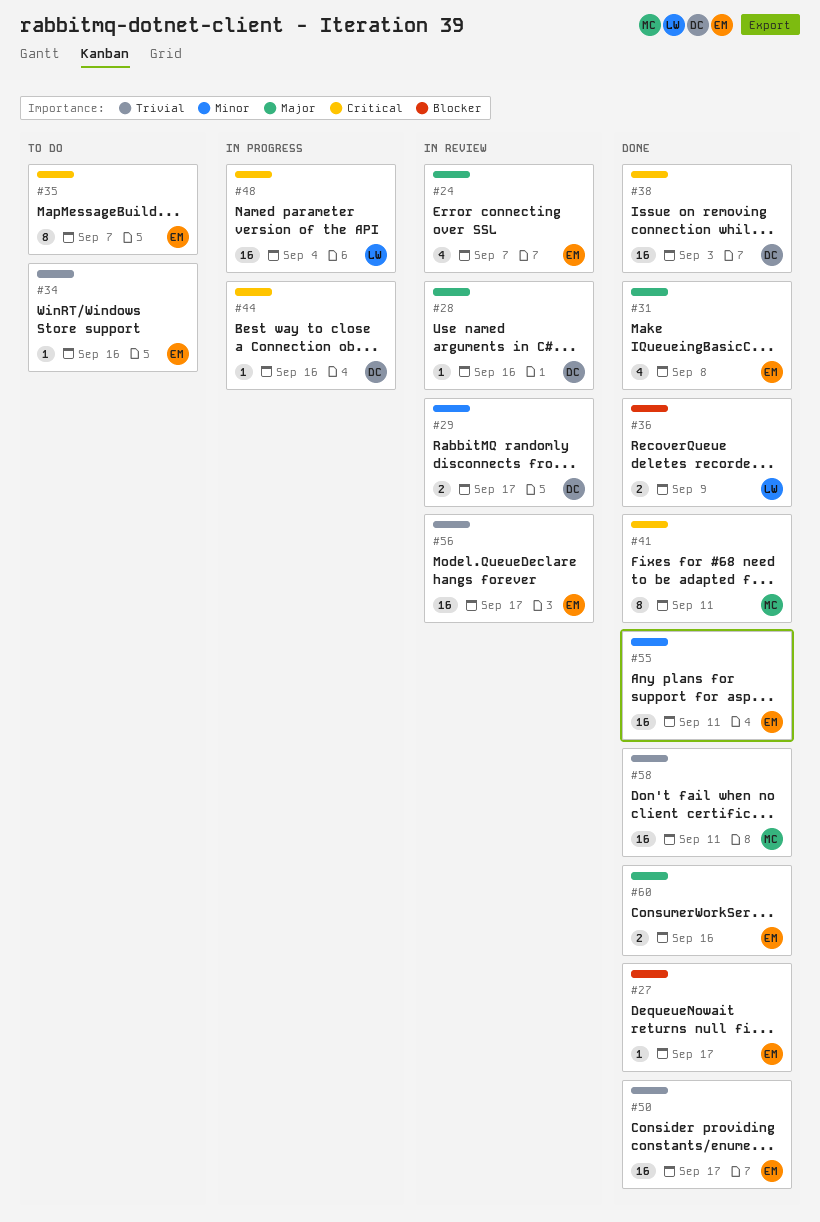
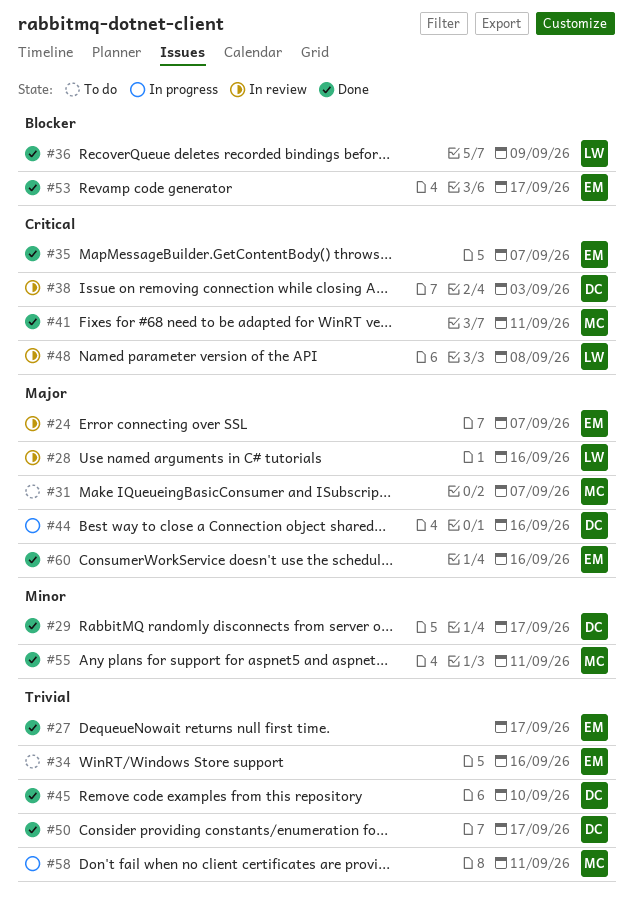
#27, priority: Blocker -> Trivial
#28, owner: DC -> LW
#29, status: In review -> Done
#31, status: Done -> To do
#31, owner: EM -> MC
#31, due: Sep 8 -> Sep 7
#35, status: To do -> Done
#38, status: Done -> In review
#44, priority: Critical -> Major
#45: none -> present
#48, status: In progress -> In review
#48, due: Sep 4 -> Sep 8
#50, owner: EM -> DC
#53: none -> present
#55, owner: EM -> MC
#56: present -> none
#58, status: Done -> In progress

